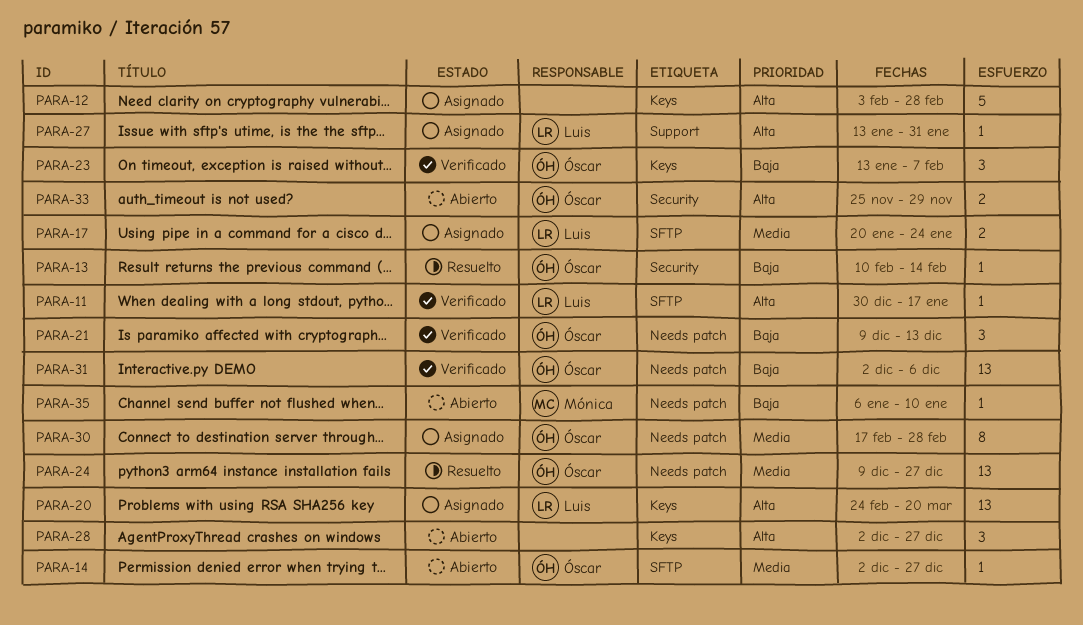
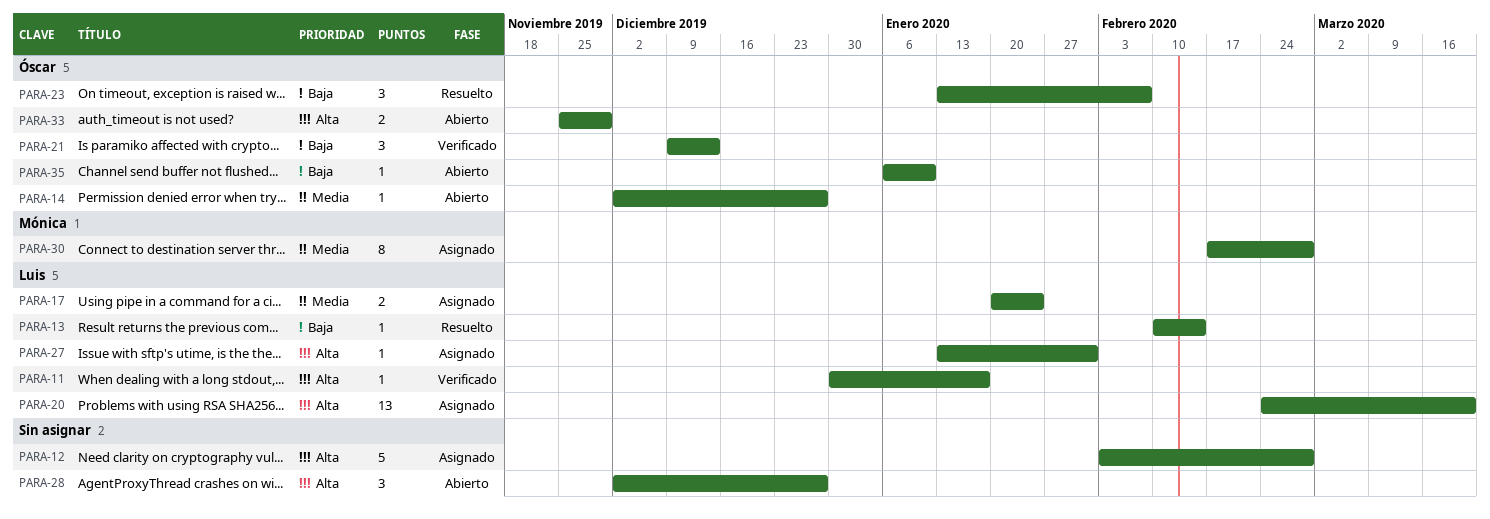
PARA-13, owner: Óscar -> Luis
PARA-23, status: Verificado -> Resuelto
PARA-24: present -> none
PARA-30, owner: Óscar -> Mónica
PARA-31: present -> none
PARA-35, owner: Mónica -> Óscar

